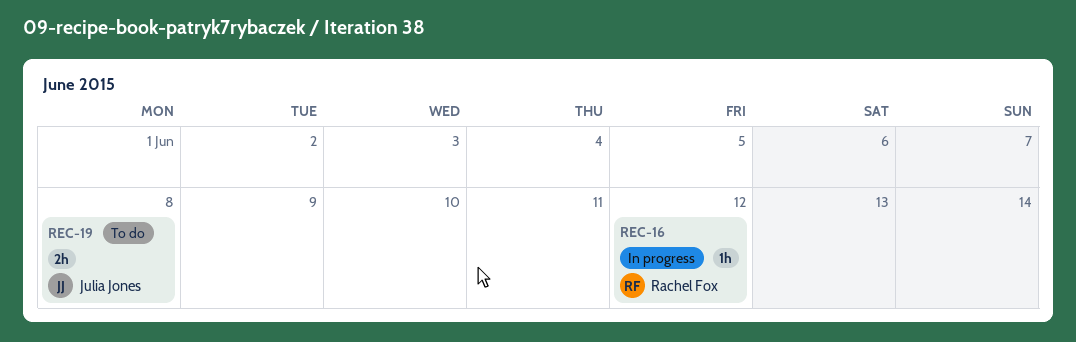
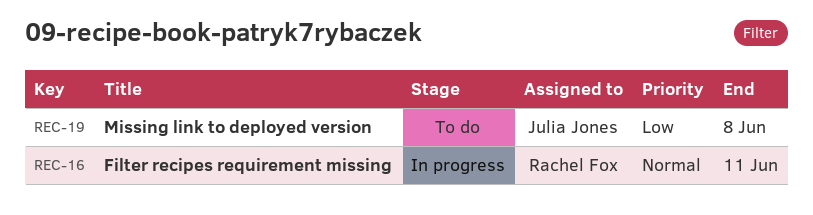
REC-16, due: Jun 12 -> Jun 11

